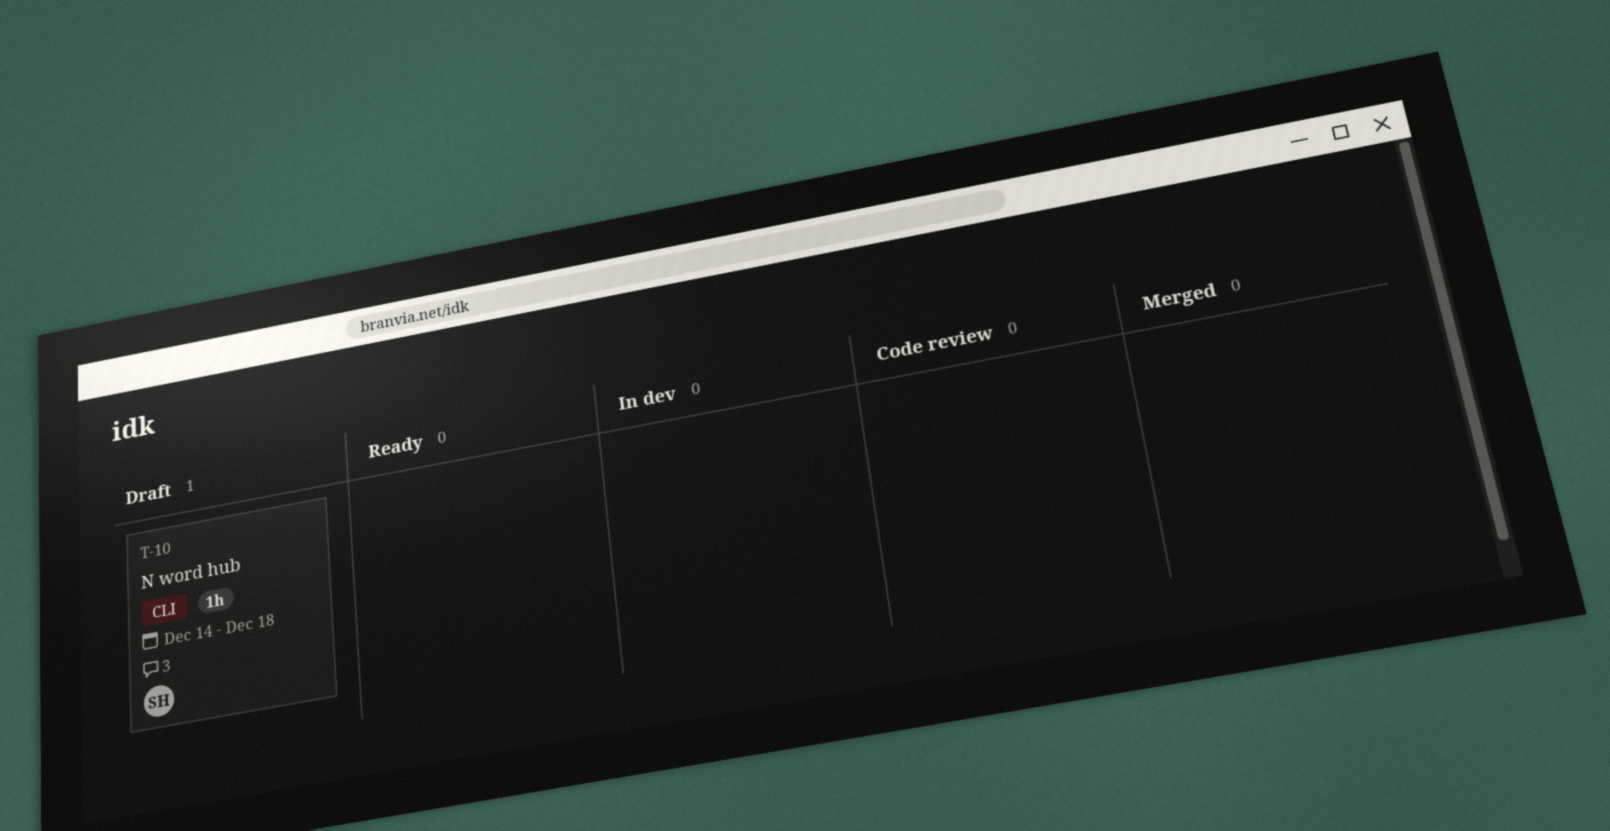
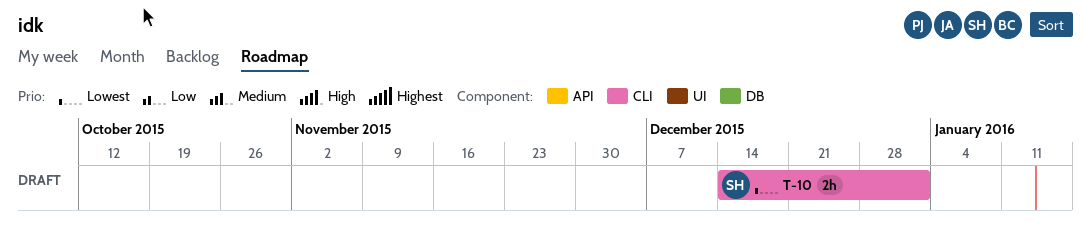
T-10, estimate: 1h -> 2h
T-10, due: Dec 18 -> Jan 1

